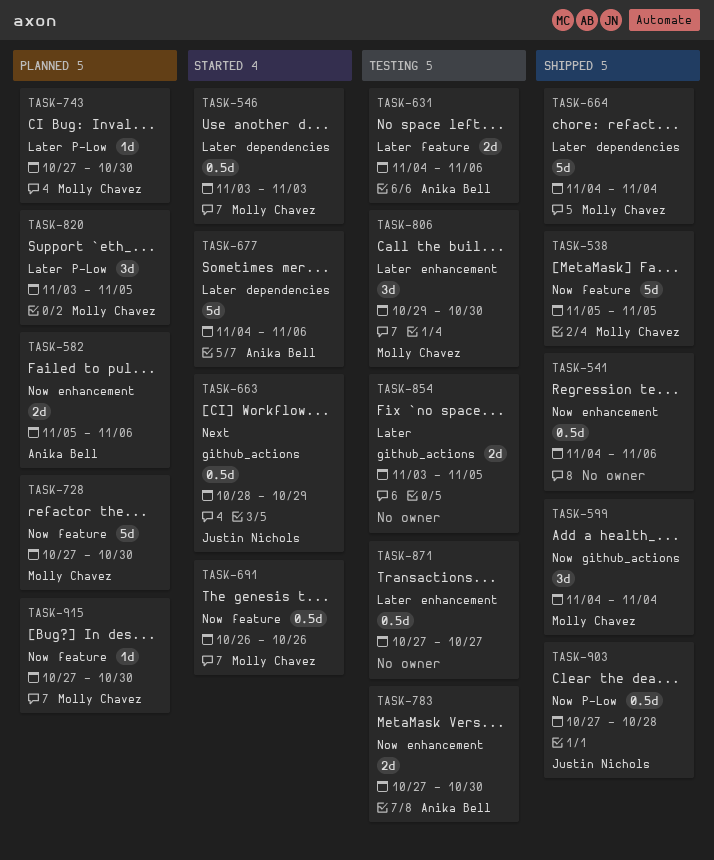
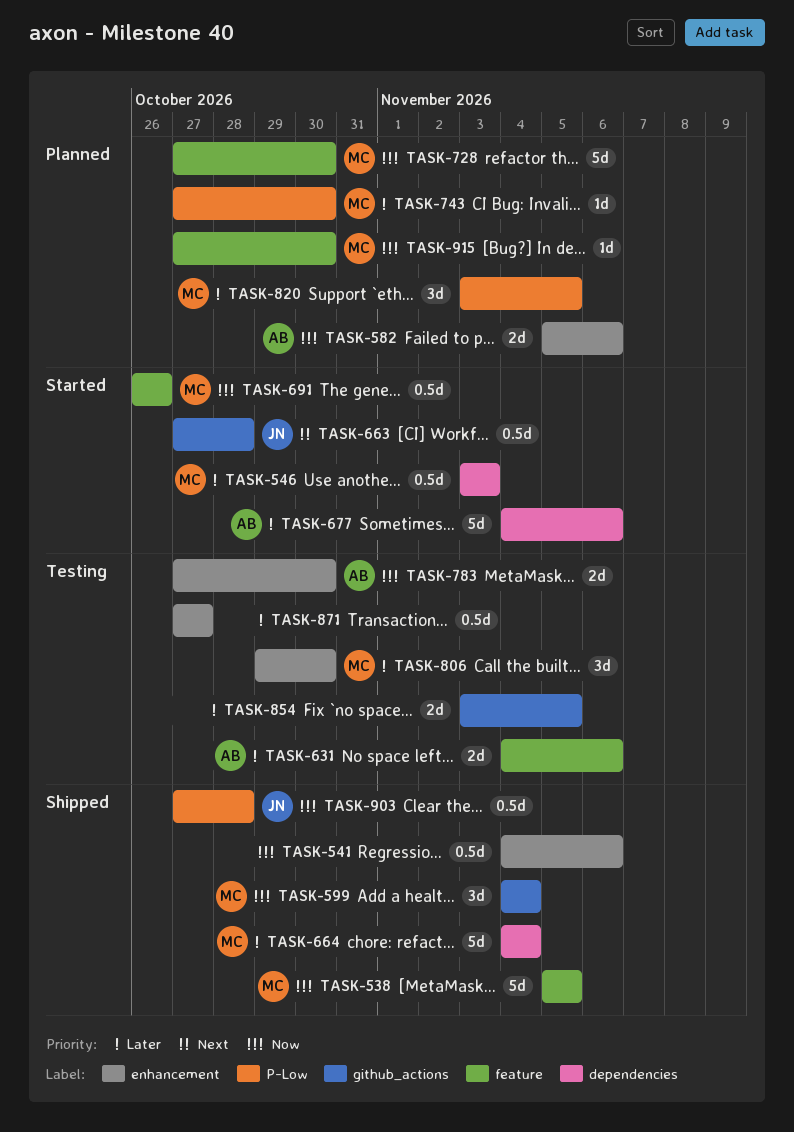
TASK-663, start: Oct 28 -> Oct 27
TASK-663, due: Oct 29 -> Oct 28

